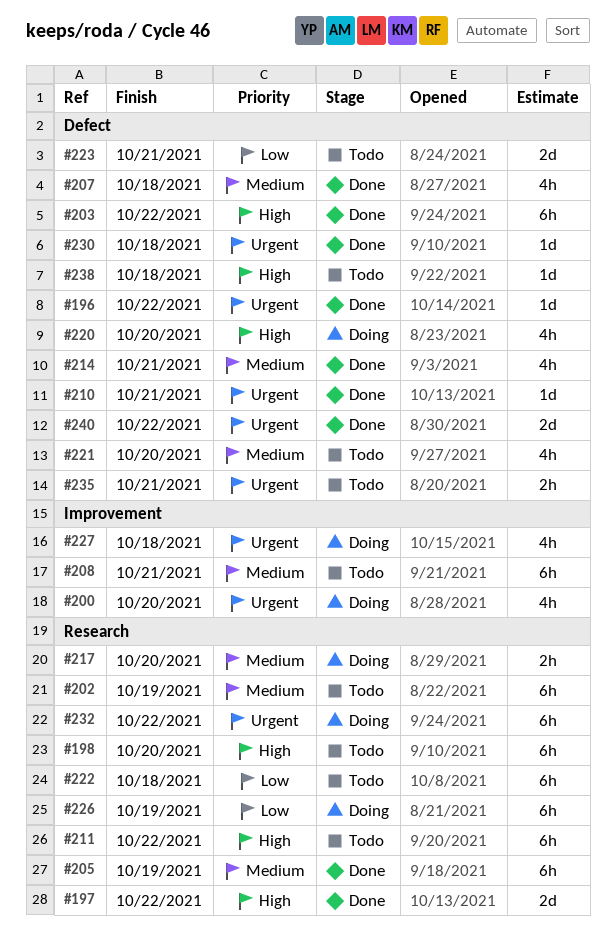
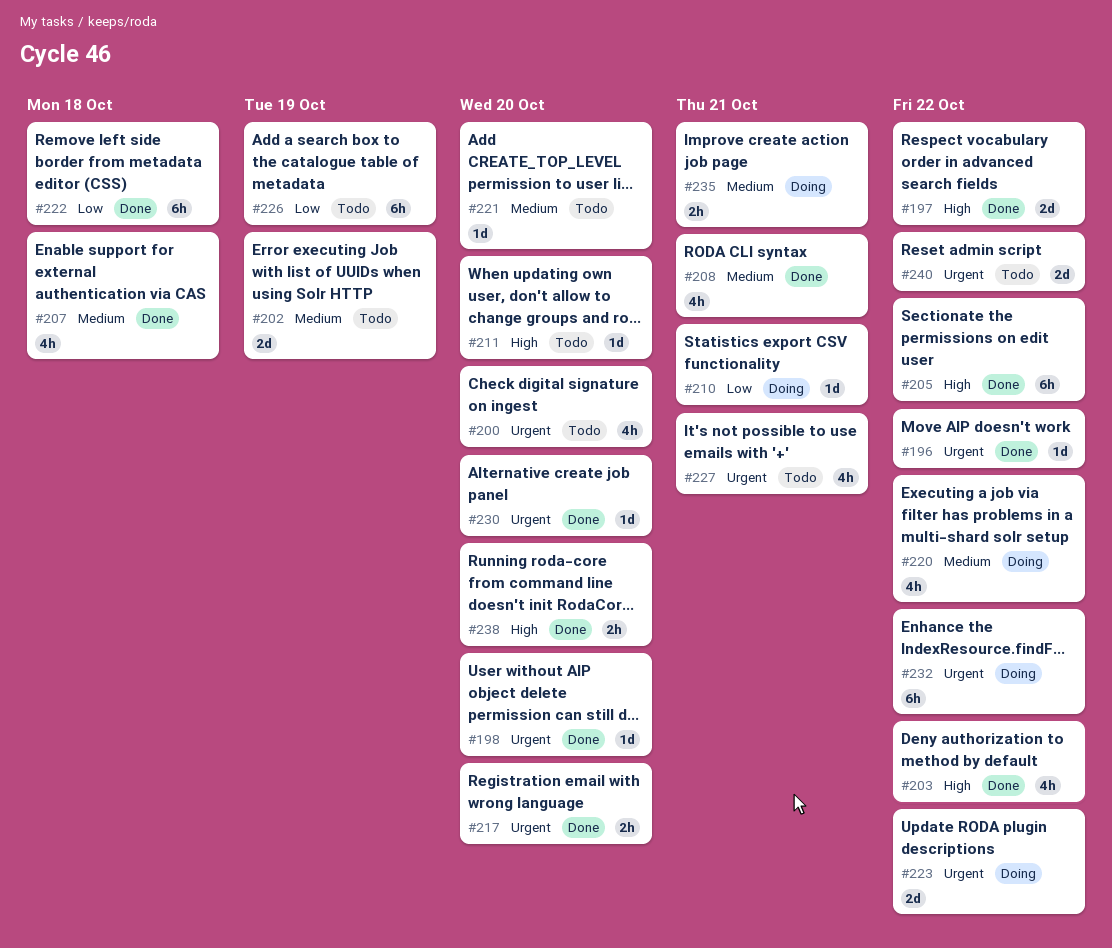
#198, status: Todo -> Done
#198, priority: High -> Urgent
#198, estimate: 6h -> 1d
#200, status: Doing -> Todo
#202, estimate: 6h -> 2d
#203, estimate: 6h -> 4h
#205, priority: Medium -> High
#205, due: Oct 19 -> Oct 22
#208, status: Todo -> Done
#208, estimate: 6h -> 4h
#210, status: Done -> Doing
#210, priority: Urgent -> Low
#211, estimate: 6h -> 1d
#211, due: Oct 22 -> Oct 20
#214: present -> none
#217, status: Doing -> Done
#217, priority: Medium -> Urgent
#220, priority: High -> Medium
#220, due: Oct 20 -> Oct 22
#221, estimate: 4h -> 1d
#222, status: Todo -> Done
#223, status: Todo -> Doing
#223, priority: Low -> Urgent
#223, due: Oct 21 -> Oct 22
#226, status: Doing -> Todo
#227, status: Doing -> Todo
#227, due: Oct 18 -> Oct 21
#230, due: Oct 18 -> Oct 20
#235, status: Todo -> Doing
#235, priority: Urgent -> Medium
#238, status: Todo -> Done
#238, estimate: 1d -> 2h
#238, due: Oct 18 -> Oct 20
#240, status: Done -> Todo

